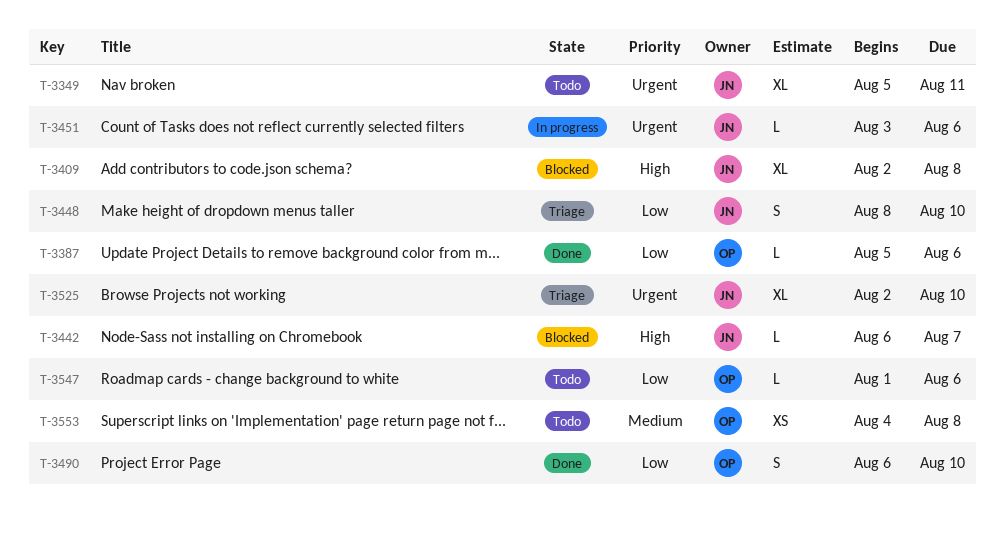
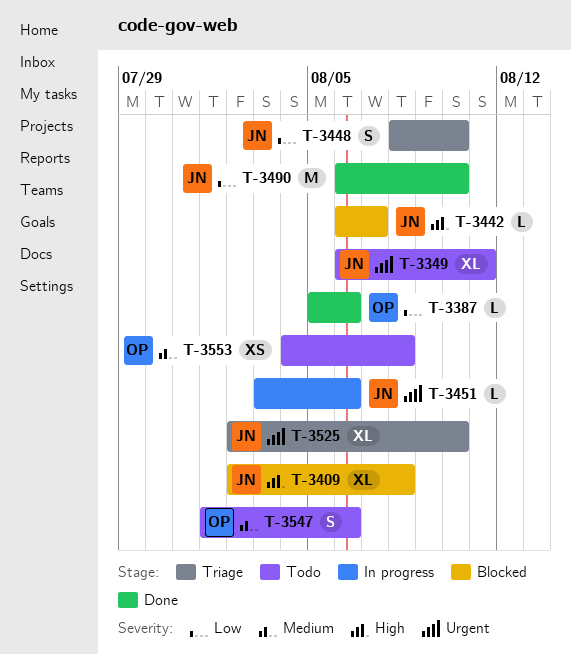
T-3349, start: Aug 5 -> Aug 6
T-3490, owner: OP -> JN
T-3490, estimate: S -> M
T-3547, priority: Low -> Medium
T-3547, estimate: L -> S

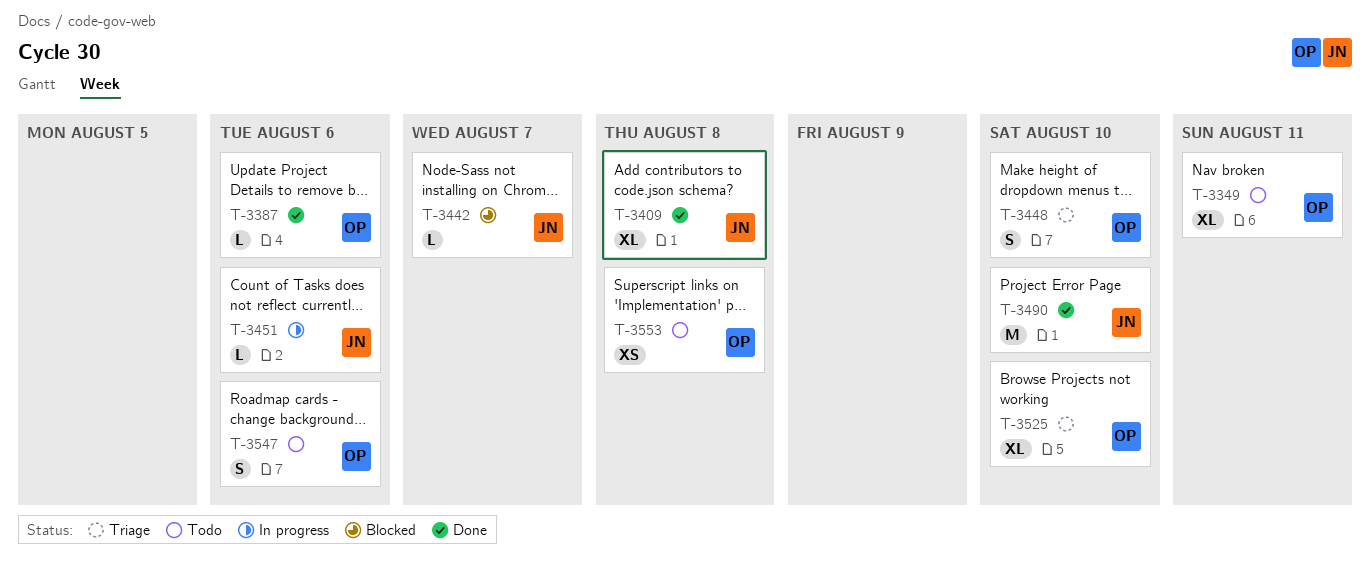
T-3349, owner: JN -> OP
T-3409, status: Blocked -> Done
T-3448, owner: JN -> OP
T-3525, owner: JN -> OP

